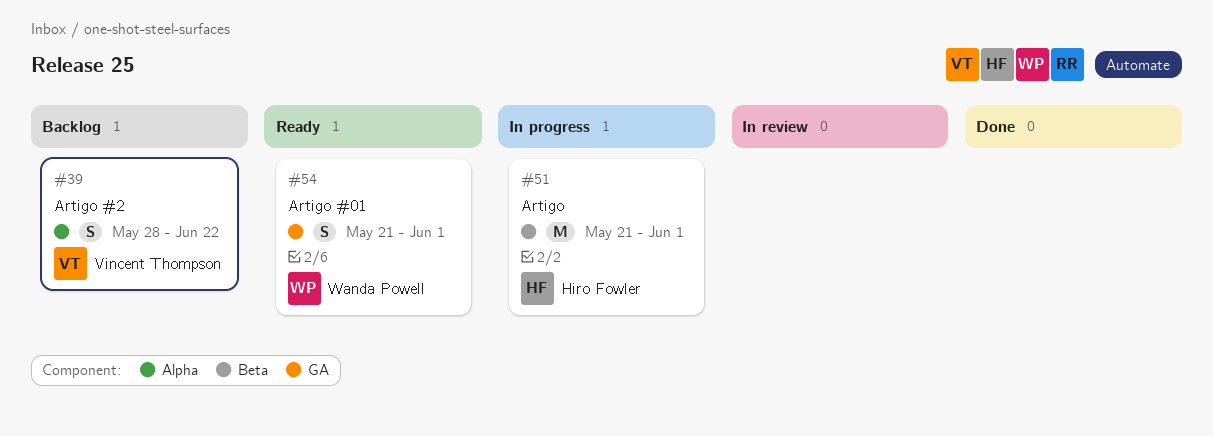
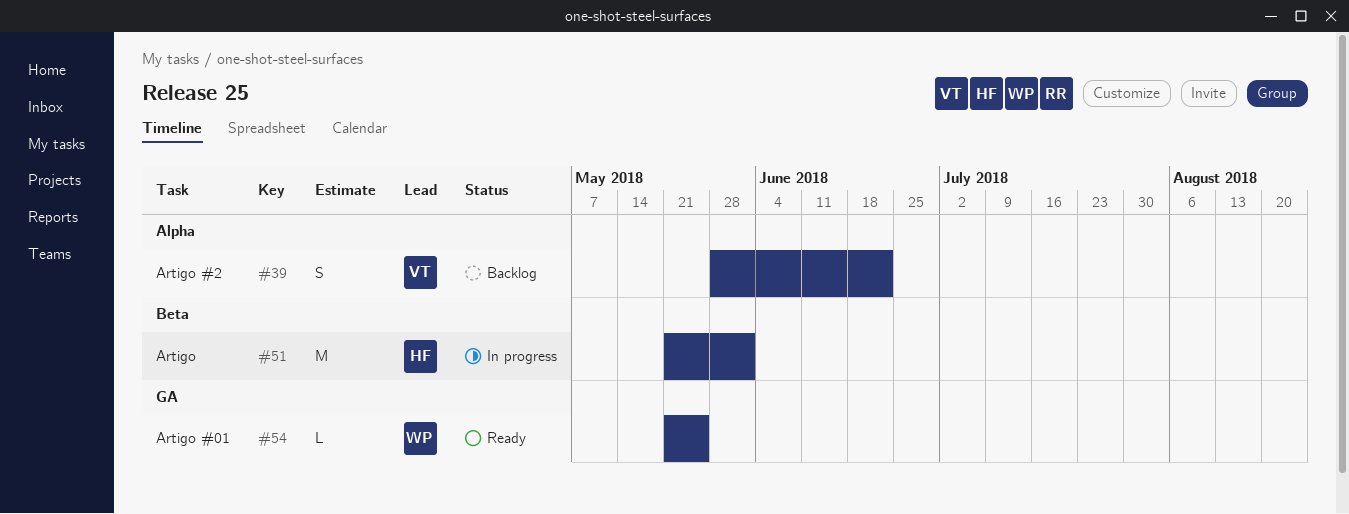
#54, estimate: S -> L
#54, due: Jun 1 -> May 25

